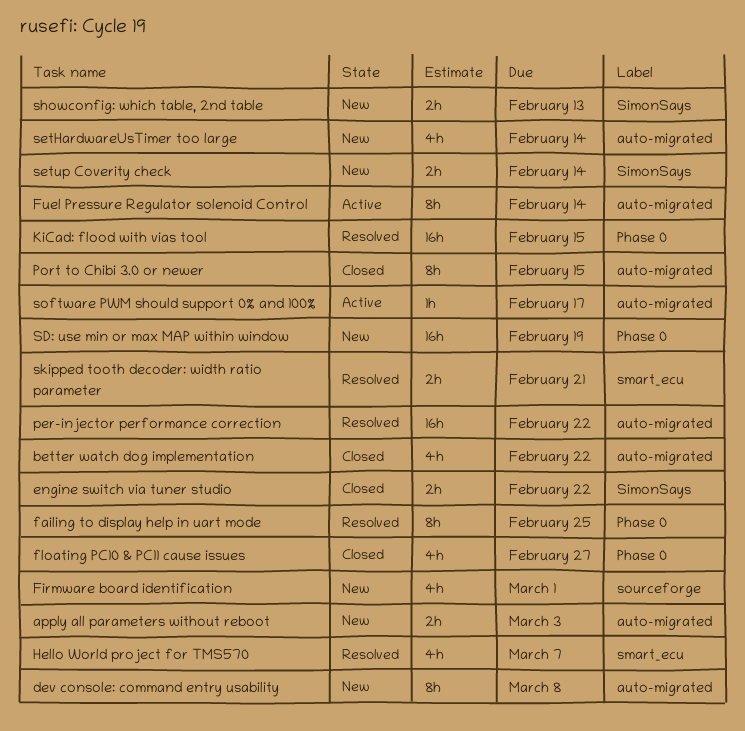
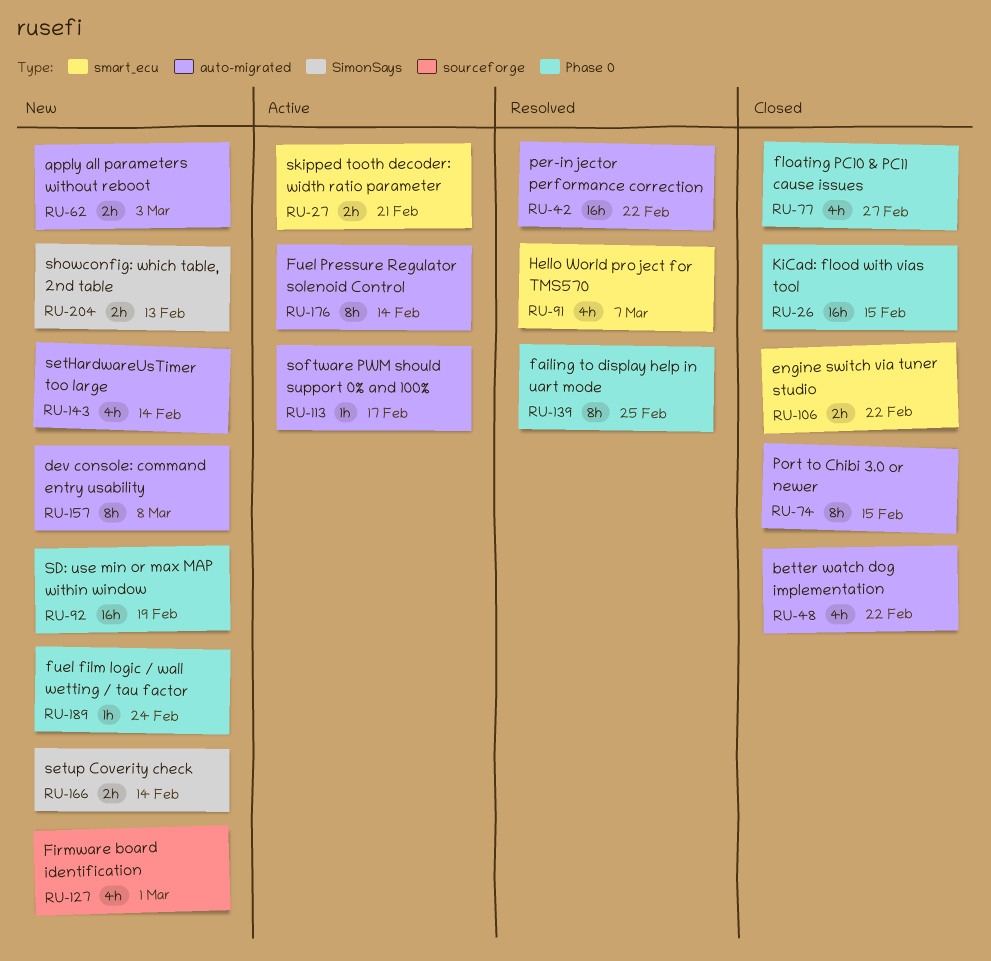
engine switch via tuner studio, label: SimonSays -> smart_ecu
fuel film logic / wall wetting / tau factor: none -> present
KiCad: flood with vias tool, status: Resolved -> Closed
skipped tooth decoder: width ratio parameter, status: Resolved -> Active

